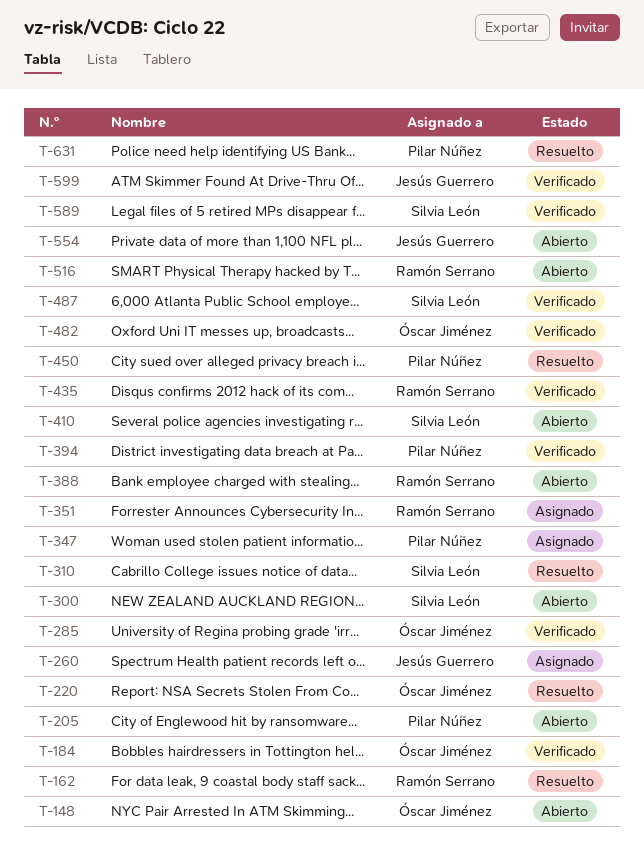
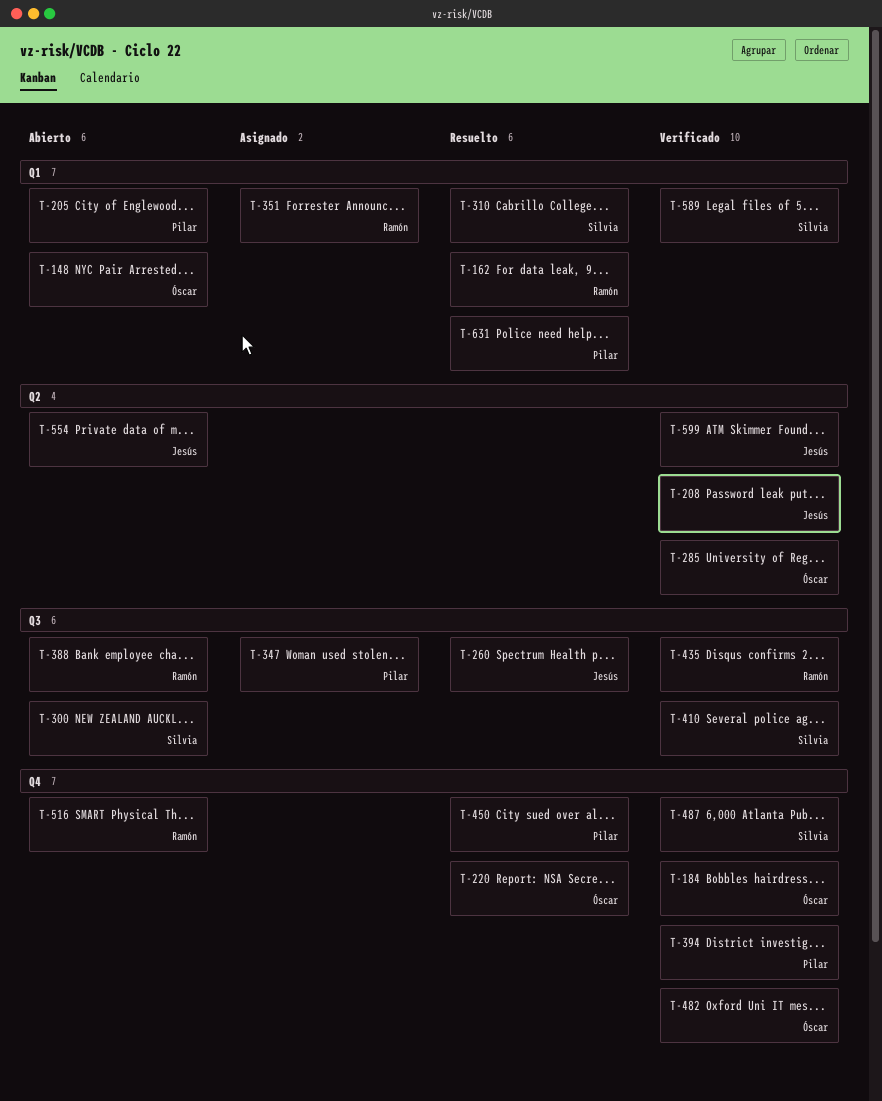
T-208: none -> present
T-260, status: Asignado -> Resuelto
T-410, status: Abierto -> Verificado

